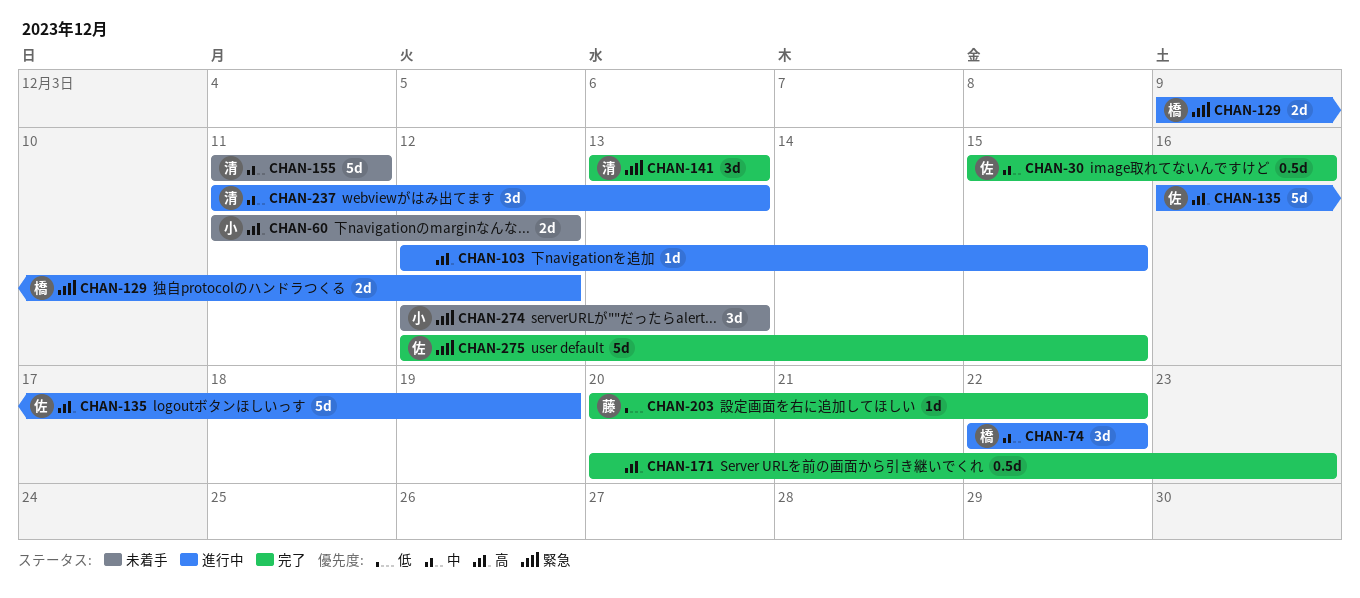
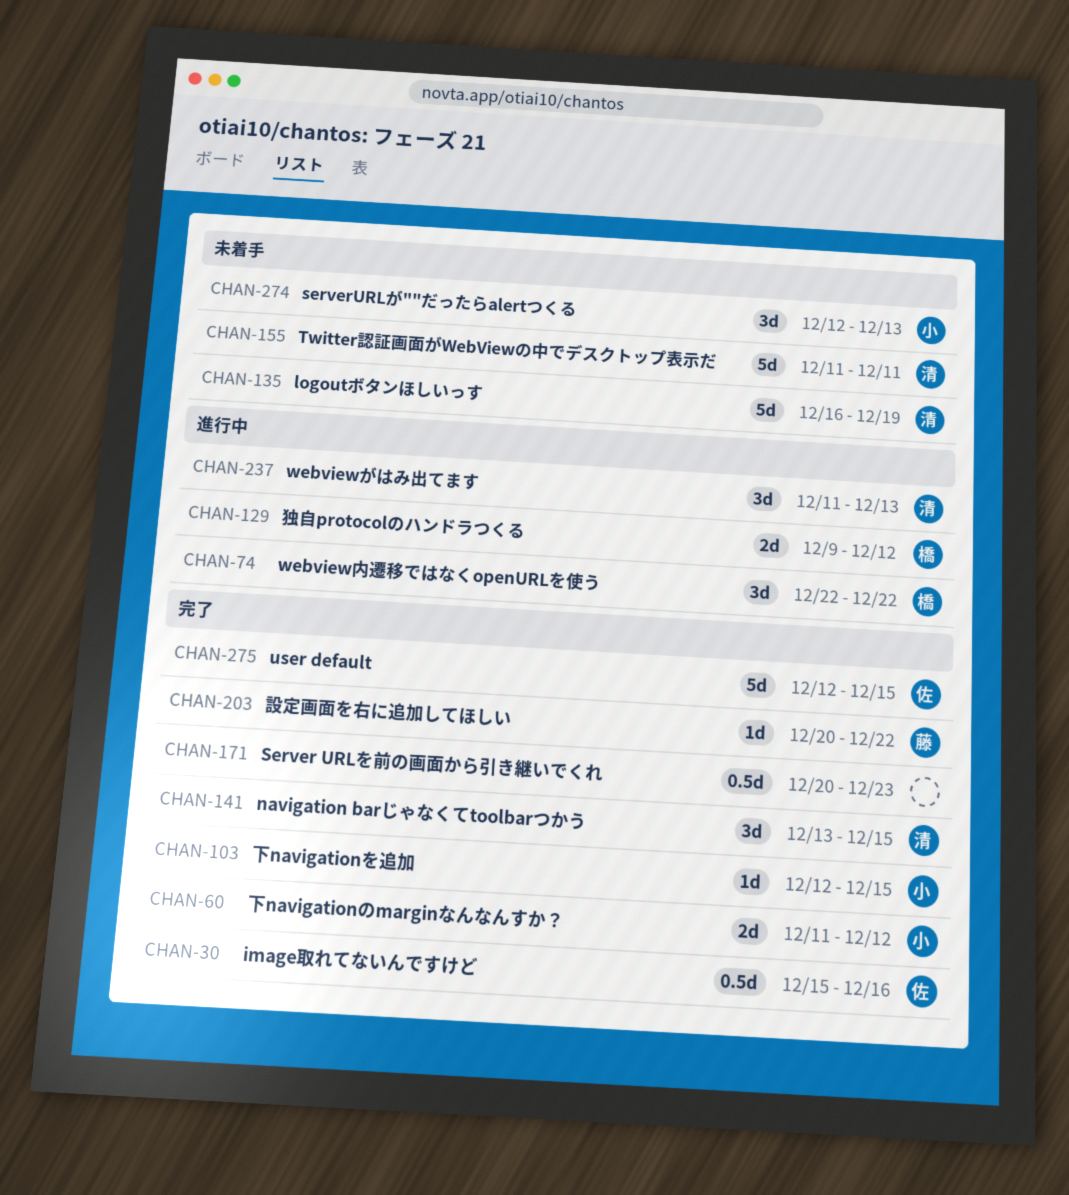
CHAN-60, status: 未着手 -> 完了
CHAN-103, status: 進行中 -> 完了
CHAN-103, owner: none -> 小
CHAN-135, status: 進行中 -> 未着手
CHAN-135, owner: 佐 -> 清
CHAN-141, due: Dec 13 -> Dec 15

